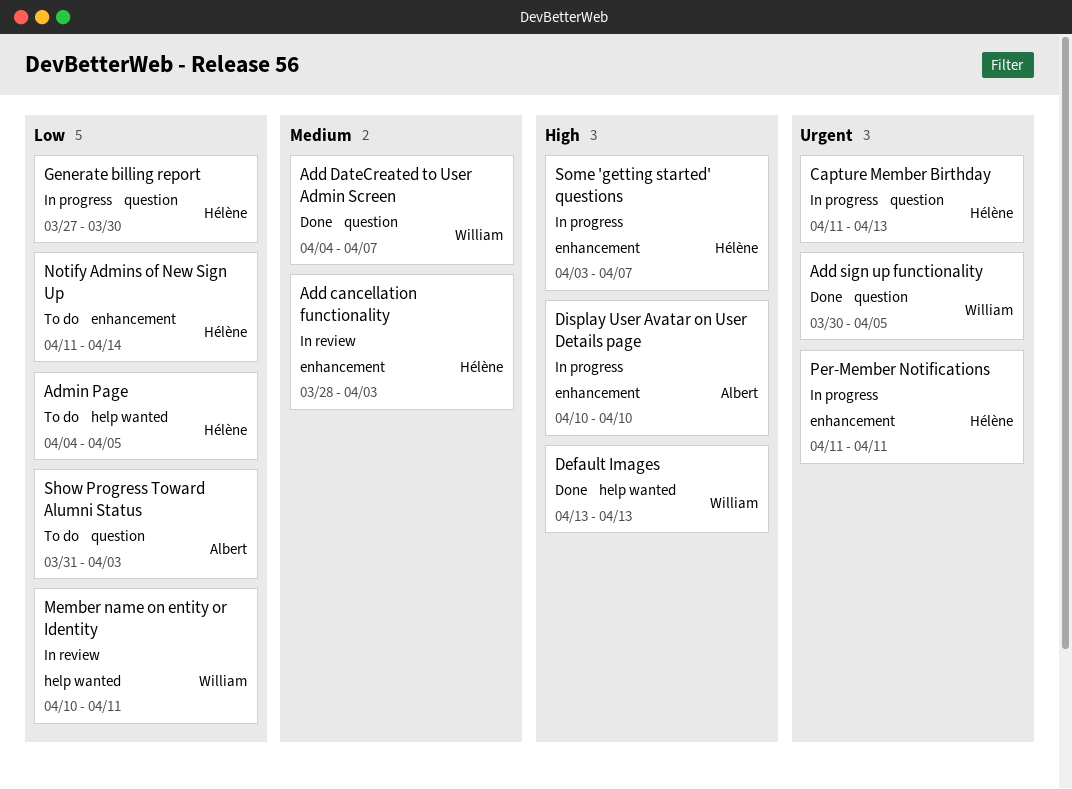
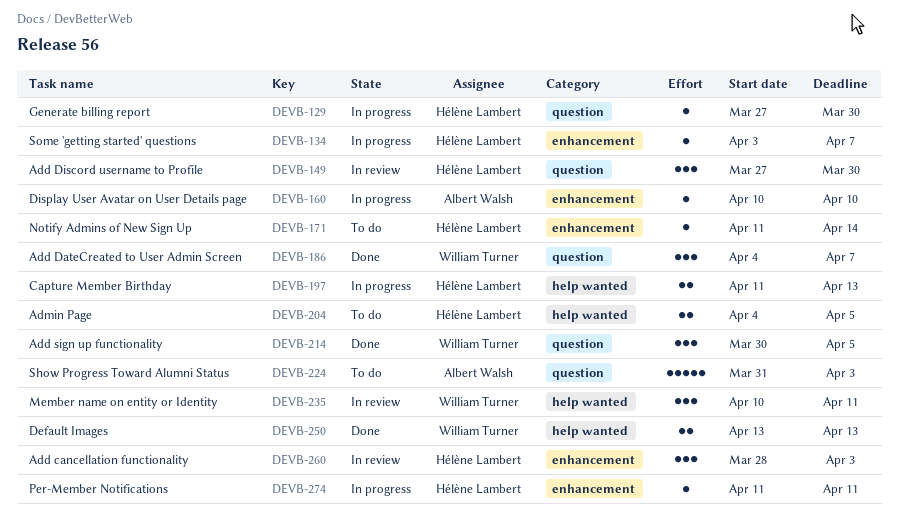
Add Discord username to Profile: none -> present
Capture Member Birthday, label: question -> help wanted

